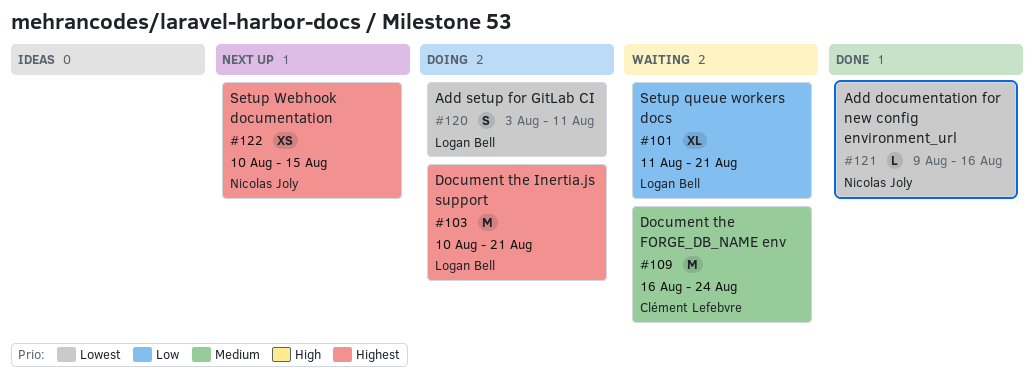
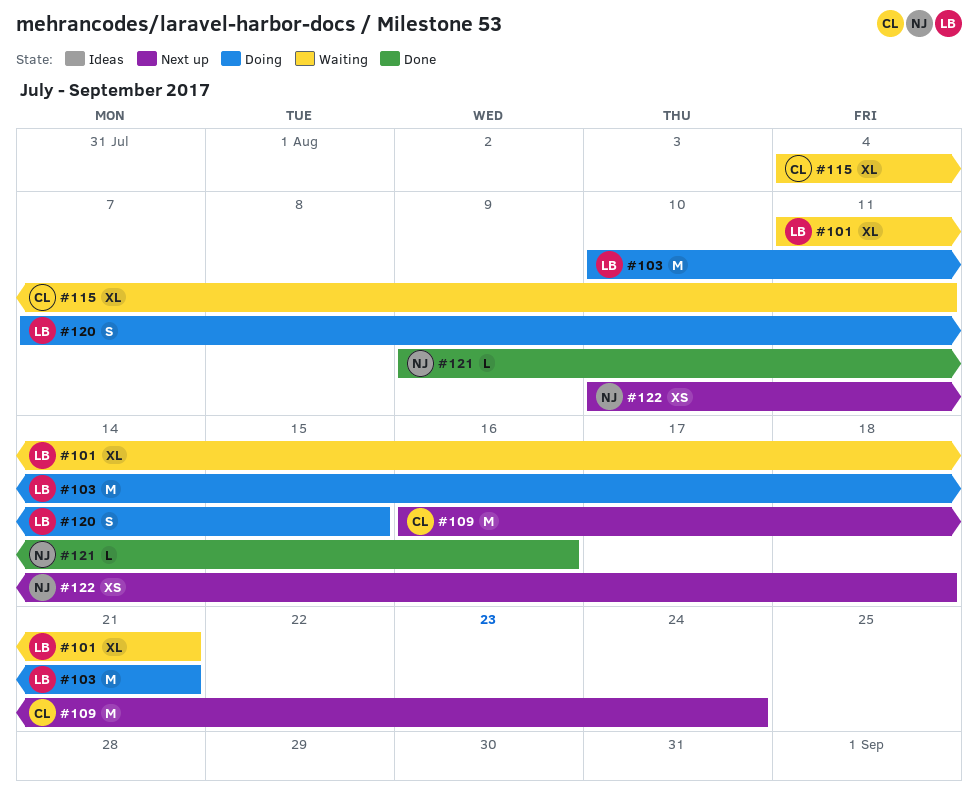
#109, status: Waiting -> Next up
#115: none -> present
#120, start: Aug 3 -> Aug 7
#120, due: Aug 11 -> Aug 15
#122, due: Aug 15 -> Aug 18

